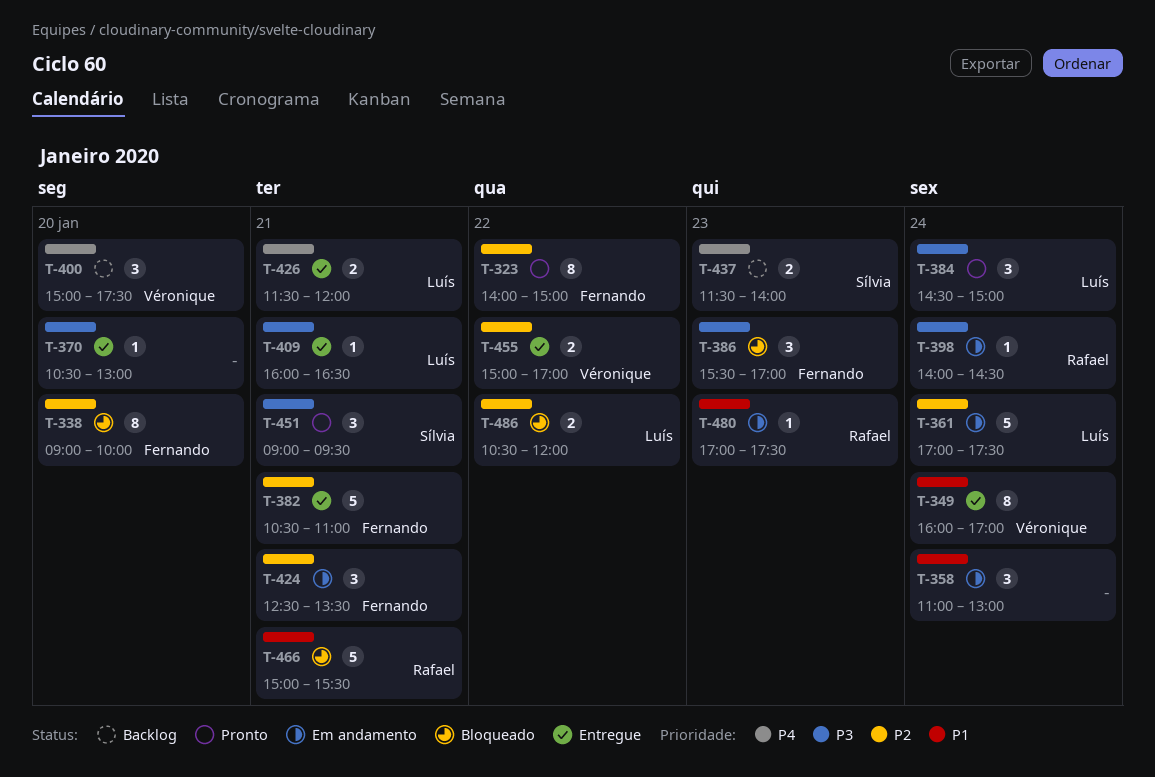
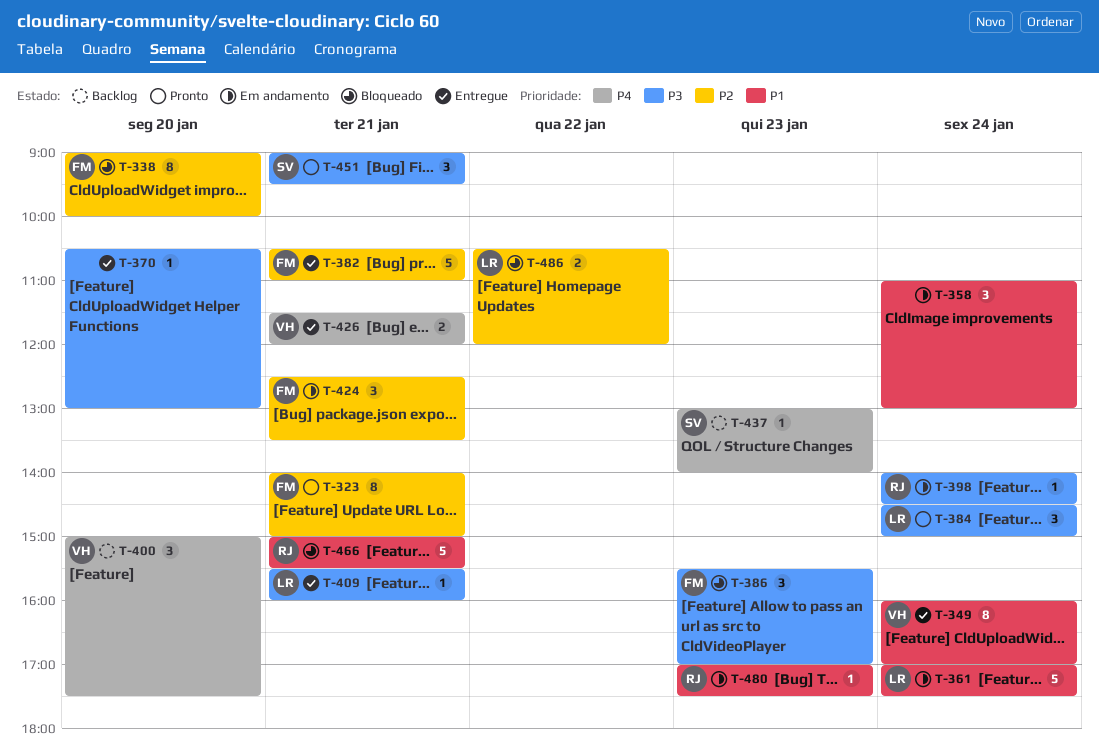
T-323, day: Jan 22 -> Jan 21
T-361, priority: P2 -> P1
T-409, begins: 16:00 -> 15:30
T-409, ends: 16:30 -> 16:00
T-426, owner: Luís -> Véronique
T-437, estimate: 2 -> 1
T-437, begins: 11:30 -> 13:00
T-455: present -> none

